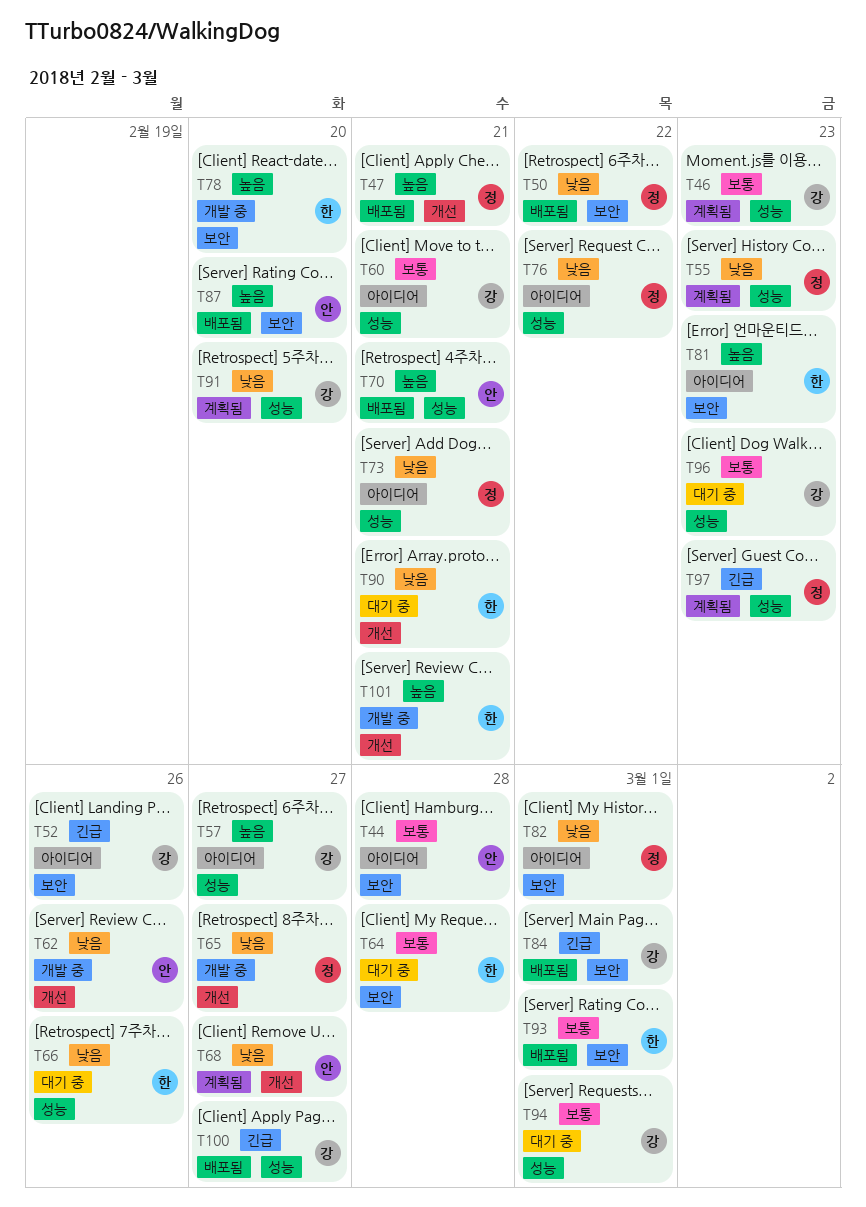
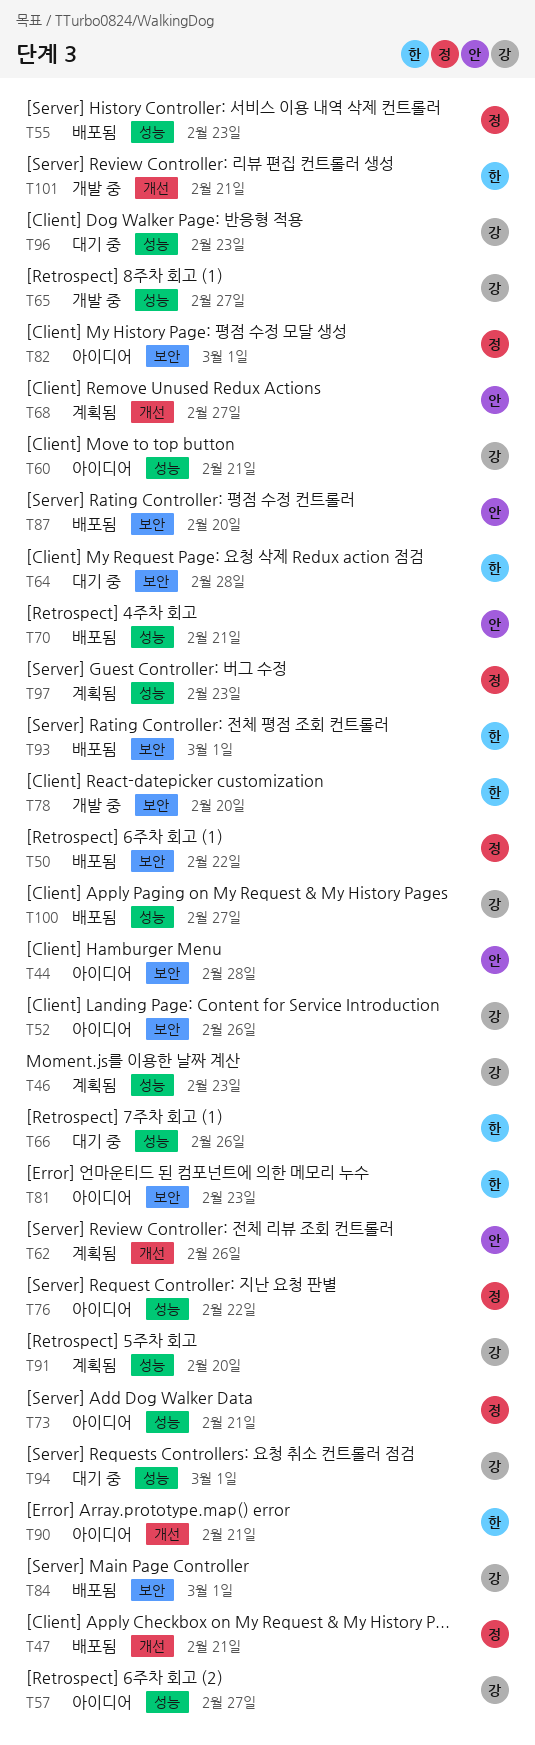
T55, status: 계획됨 -> 배포됨
T62, status: 개발 중 -> 계획됨
T65, owner: 정 -> 강
T65, label: 개선 -> 성능
T90, status: 대기 중 -> 아이디어

